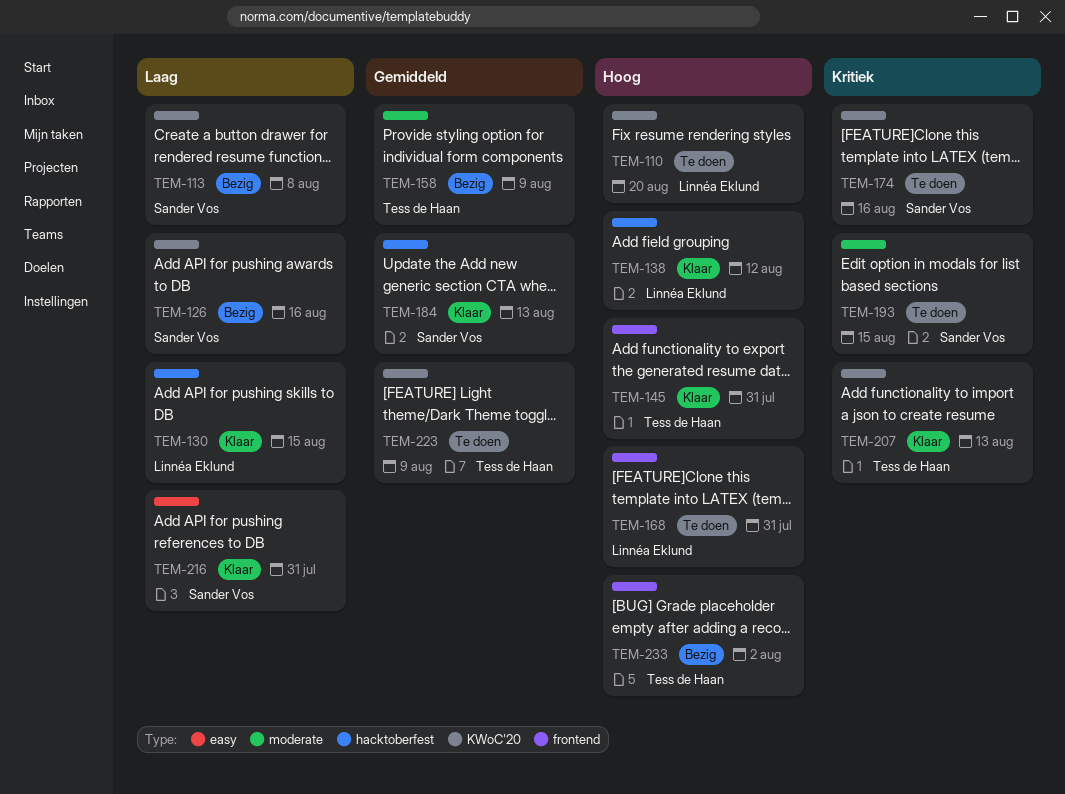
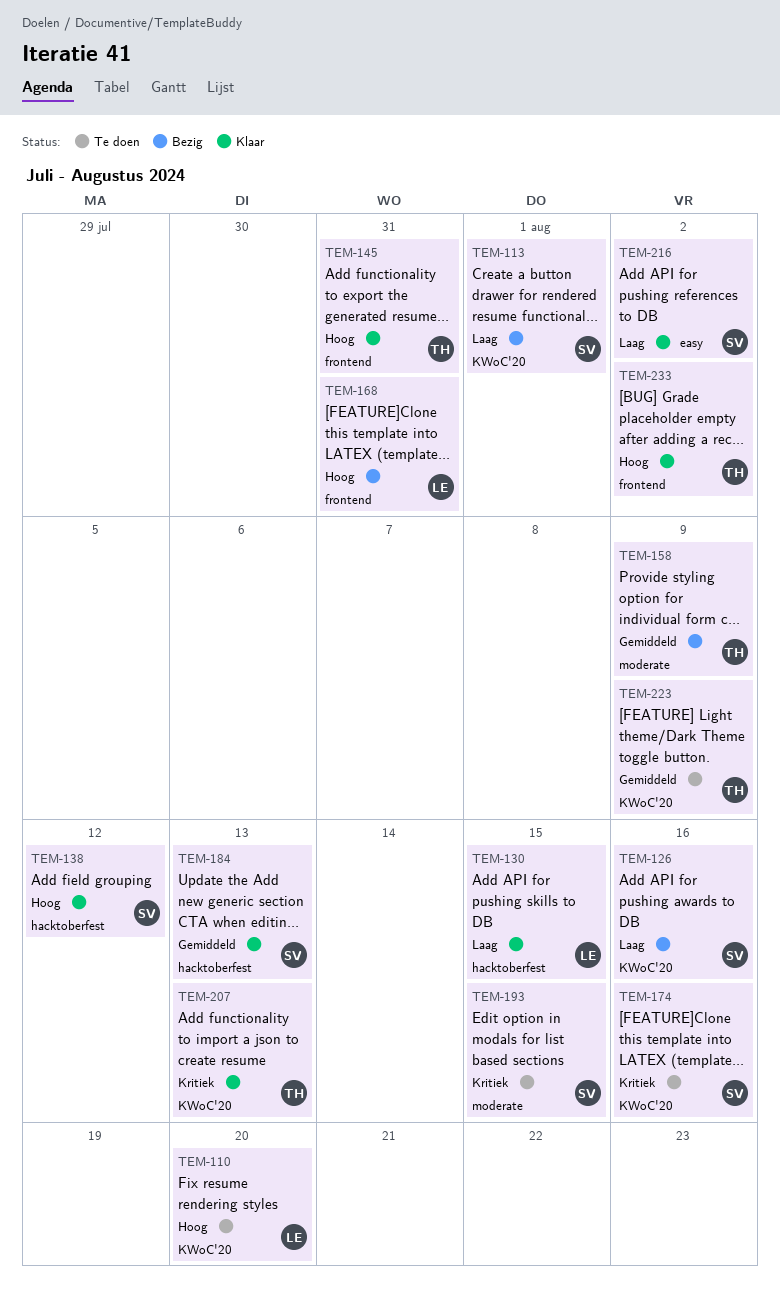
TEM-113, due: Aug 8 -> Aug 1
TEM-138, owner: Linnéa Eklund -> Sander Vos
TEM-168, status: Te doen -> Bezig
TEM-216, due: Jul 31 -> Aug 2
TEM-233, status: Bezig -> Klaar

